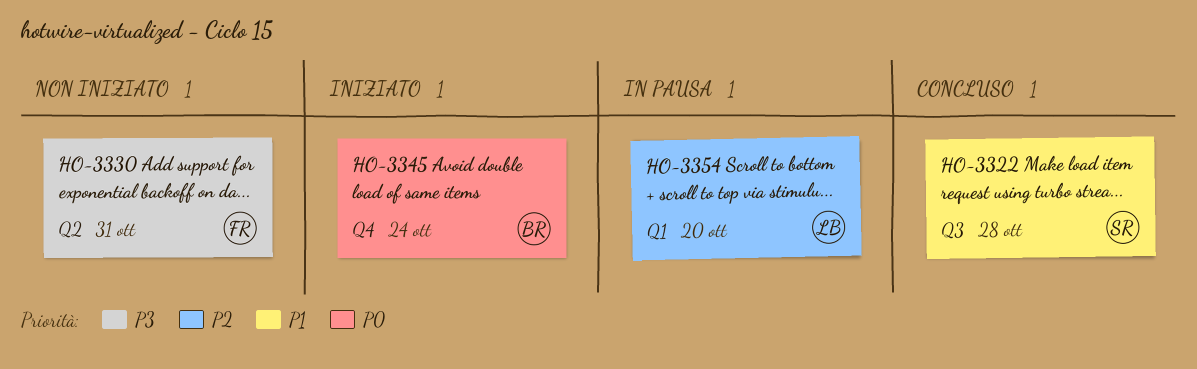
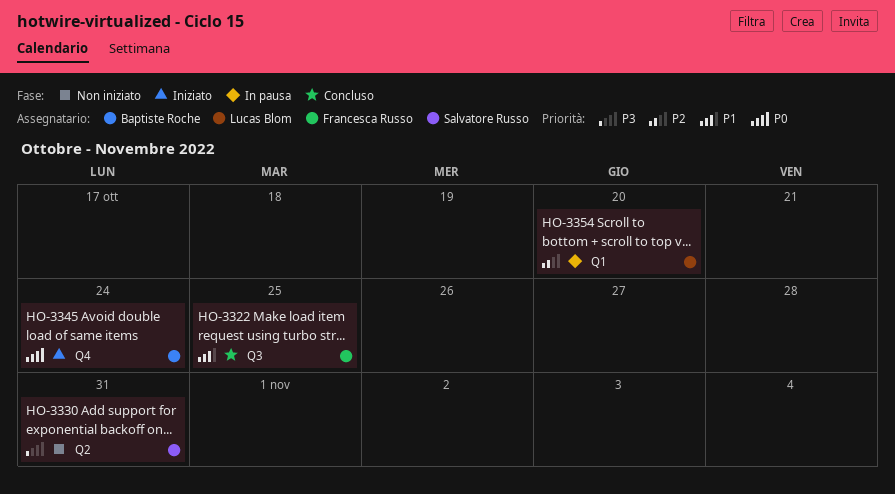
HO-3322, owner: Salvatore Russo -> Francesca Russo
HO-3322, due: Oct 28 -> Oct 25
HO-3330, owner: Francesca Russo -> Salvatore Russo

